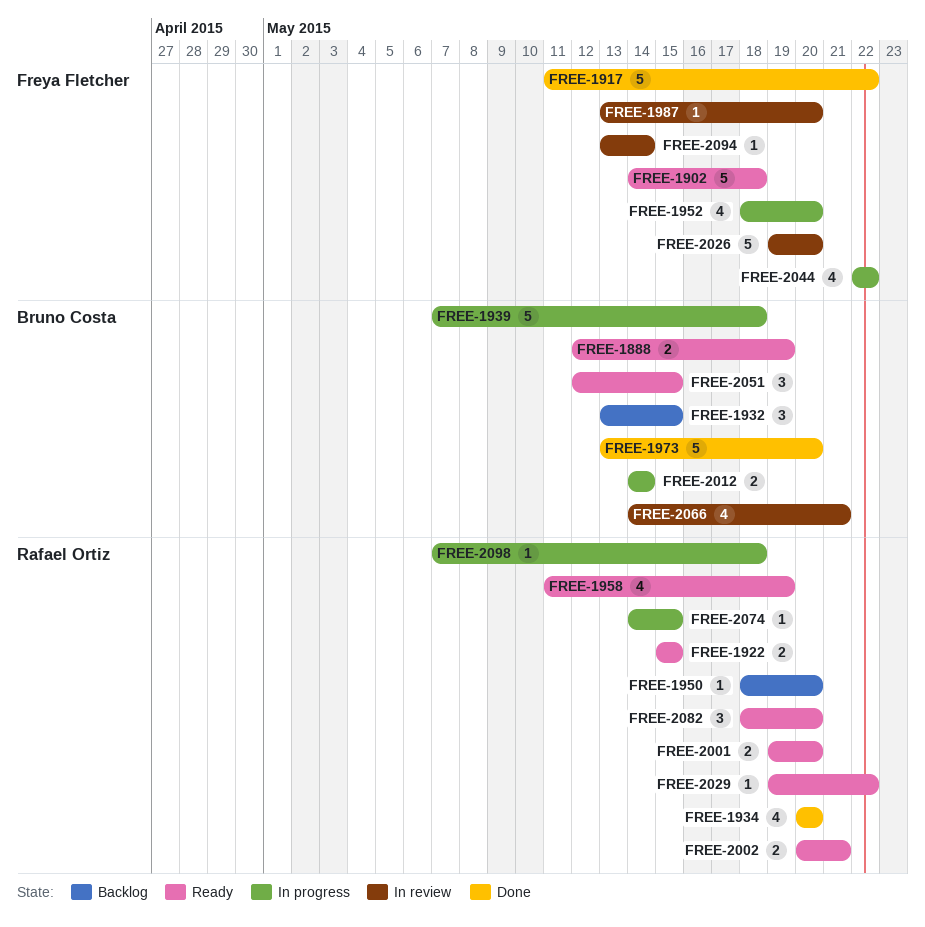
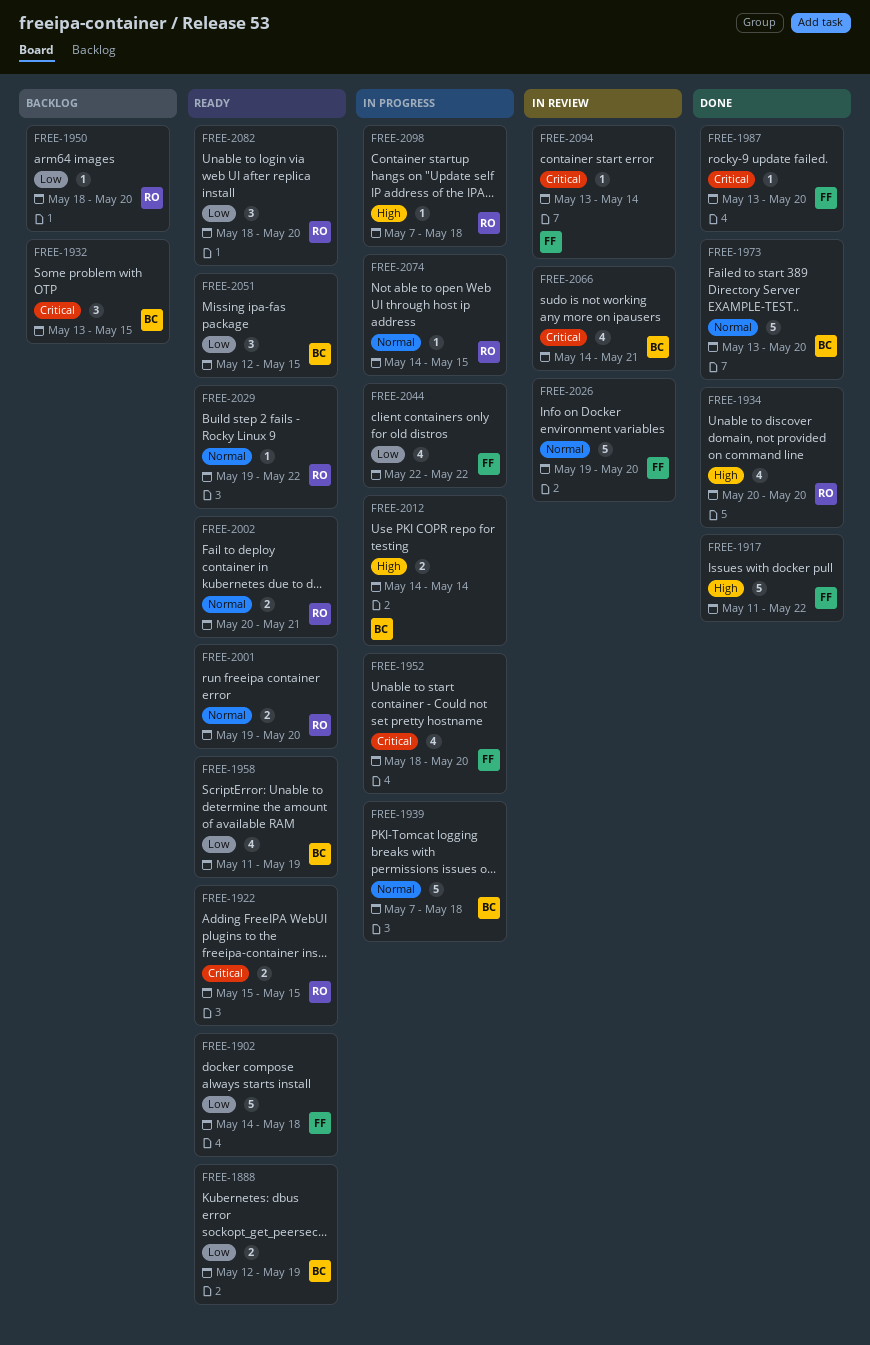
FREE-1958, owner: Rafael Ortiz -> Bruno Costa
FREE-1987, status: In review -> Done

